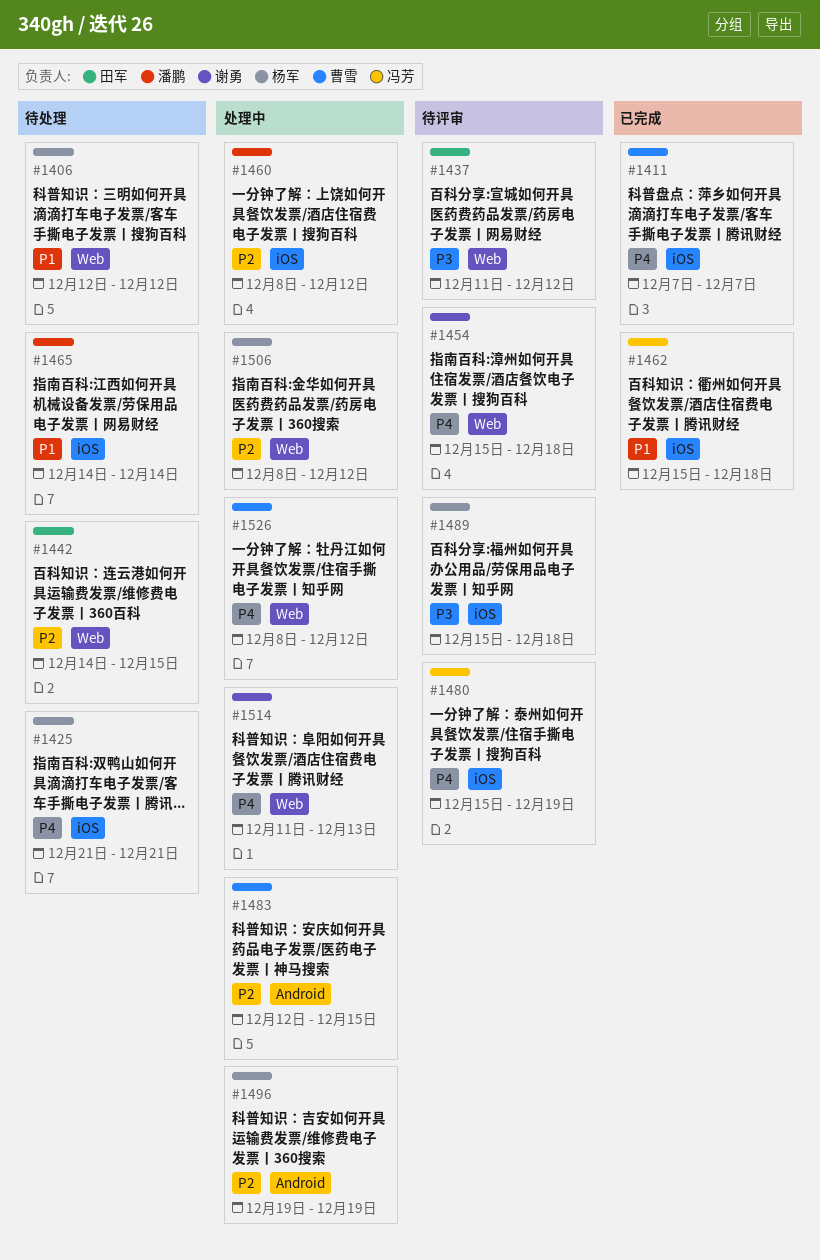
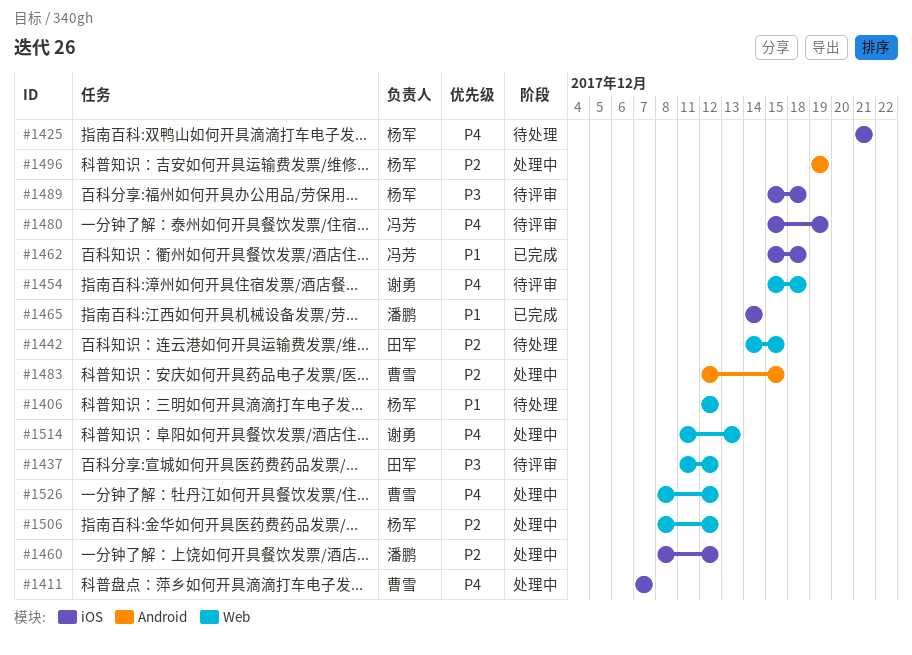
#1411, status: 已完成 -> 处理中
#1465, status: 待处理 -> 已完成

